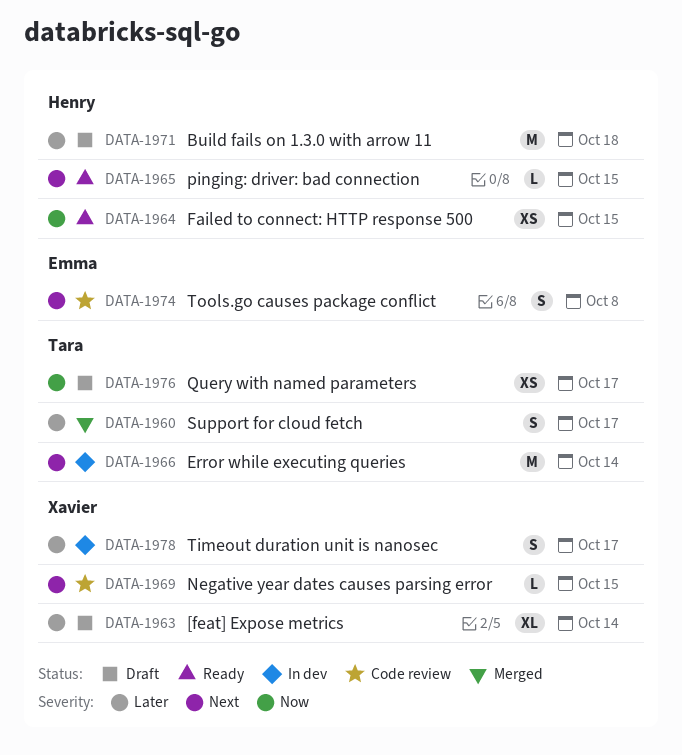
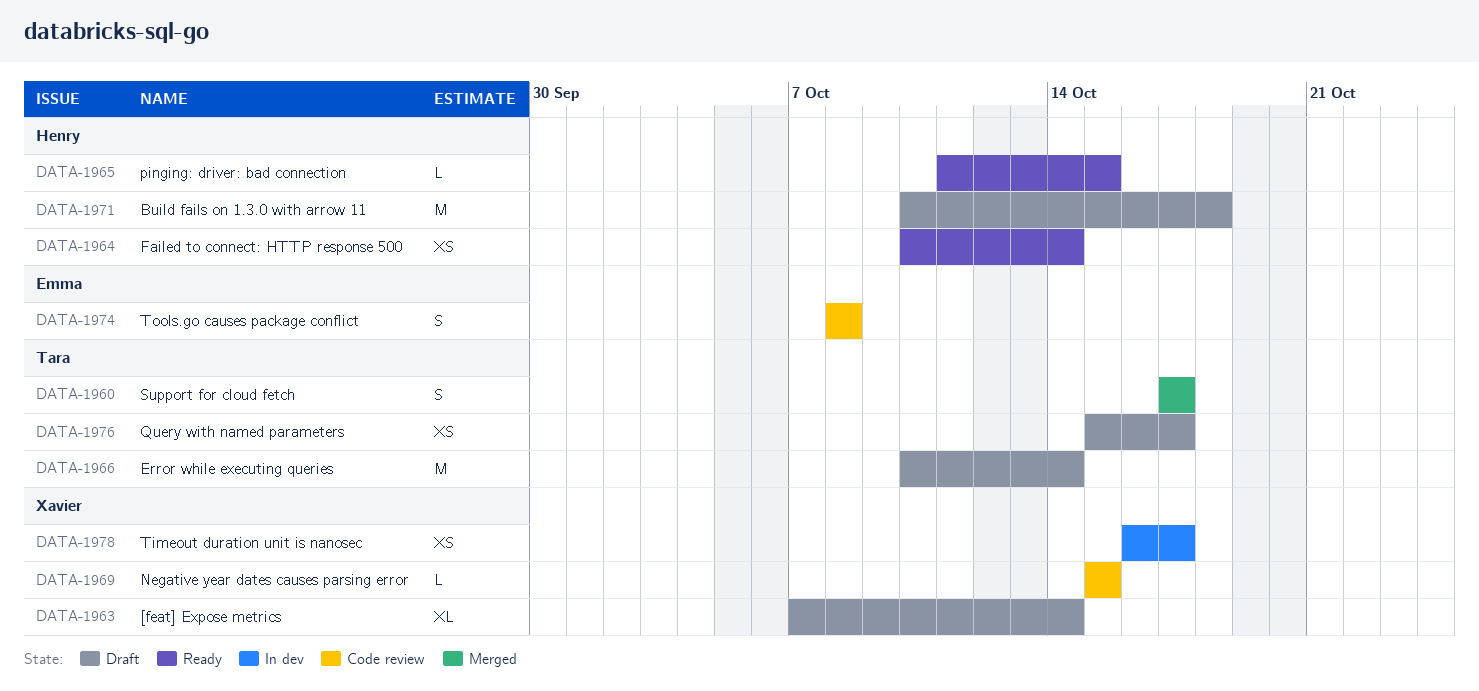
DATA-1964, due: Oct 15 -> Oct 14
DATA-1966, status: In dev -> Draft
DATA-1978, estimate: S -> XS

